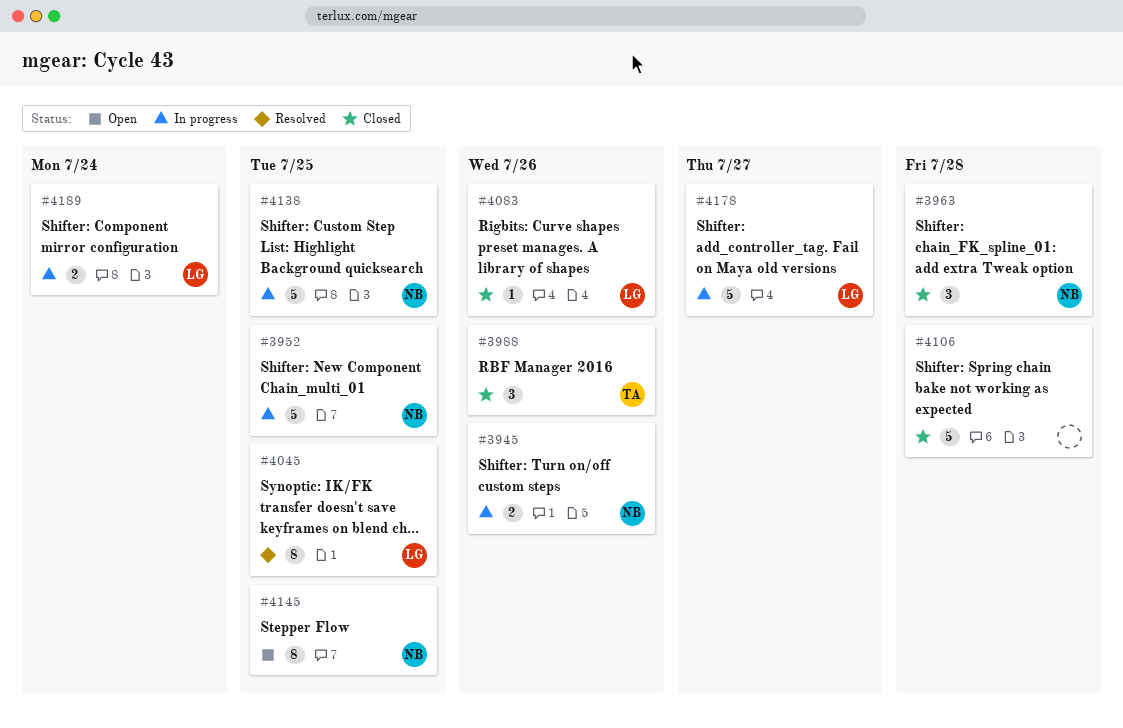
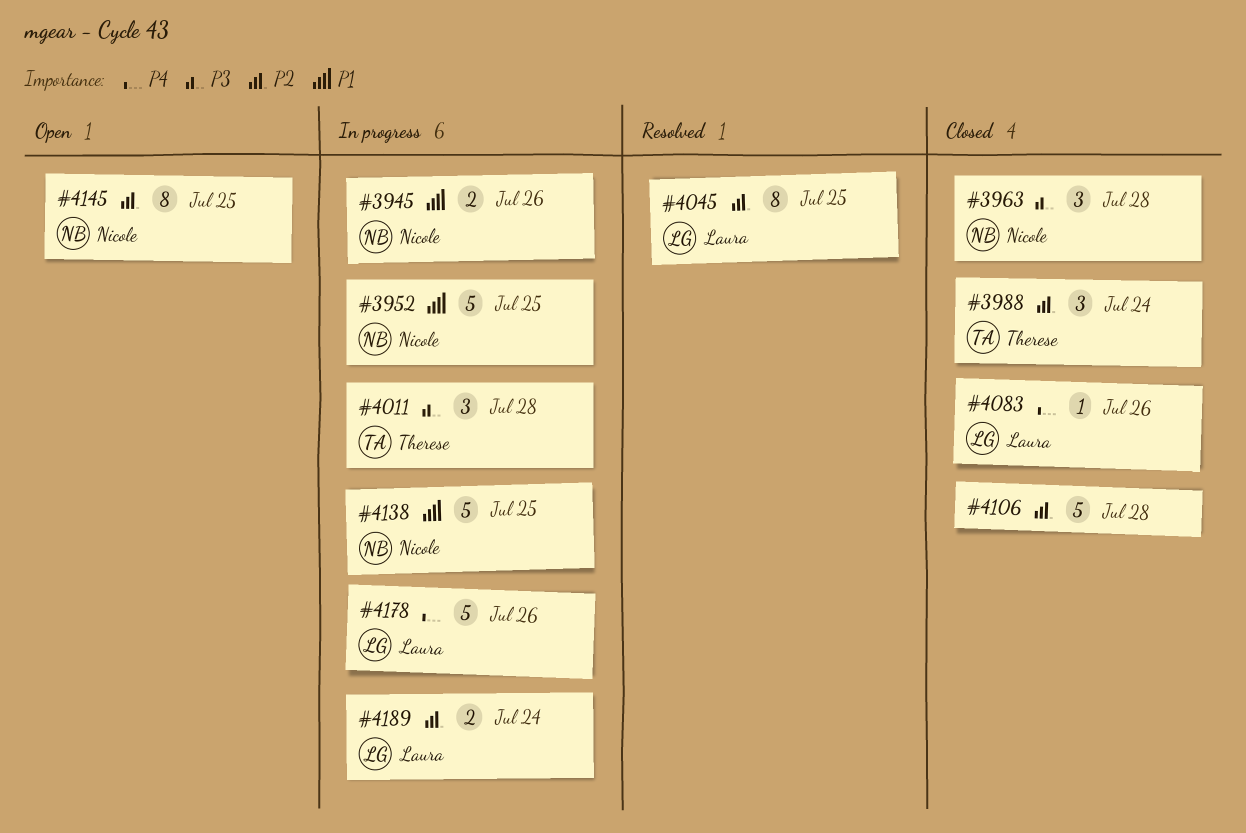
#3988, due: Jul 26 -> Jul 24
#4011: none -> present
#4178, due: Jul 27 -> Jul 26

